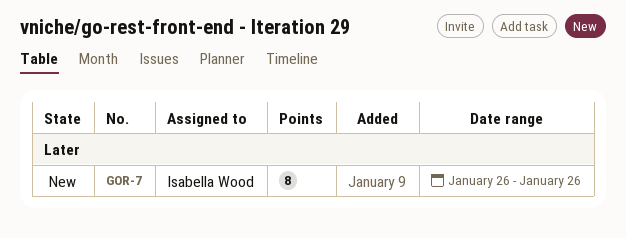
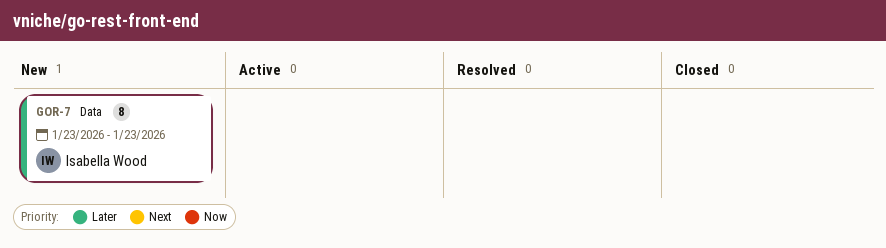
GOR-7, start: Jan 26 -> Jan 23
GOR-7, due: Jan 26 -> Jan 23

